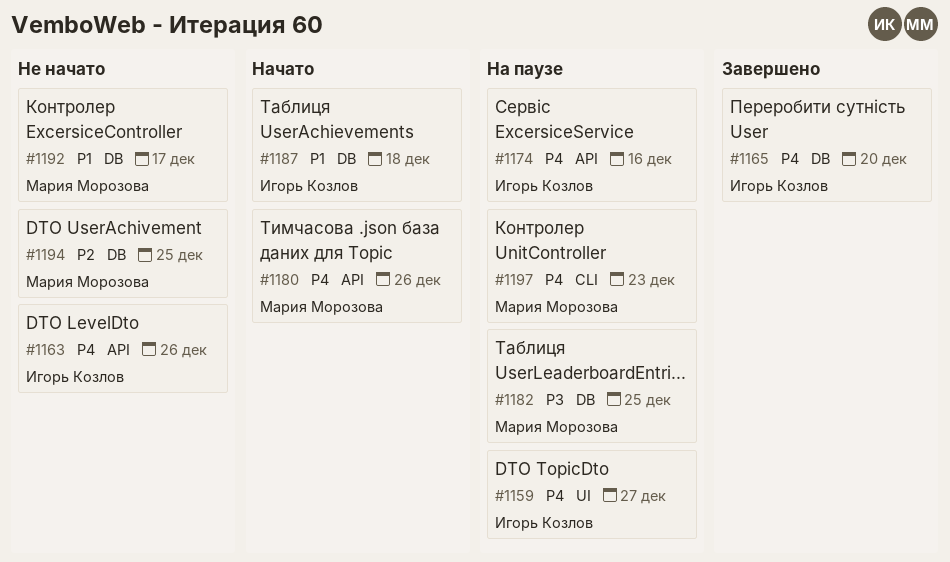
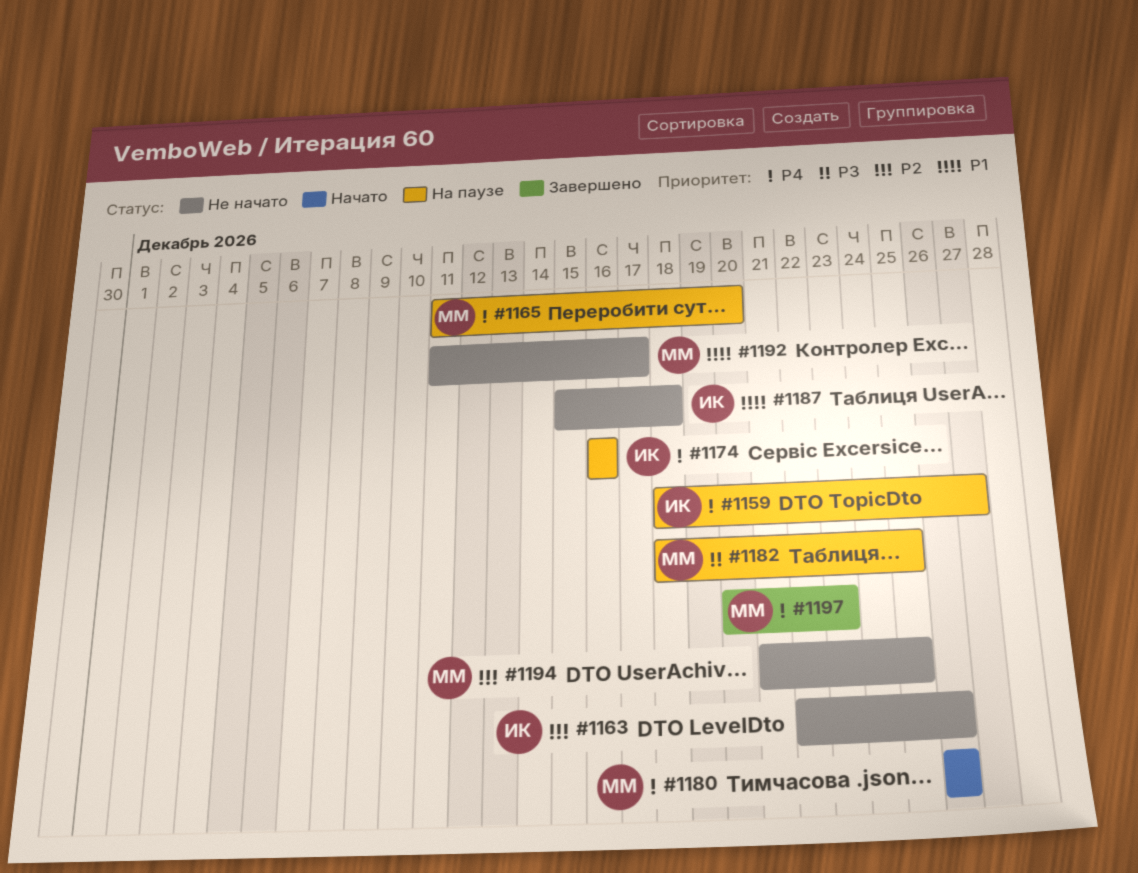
#1163, priority: P4 -> P2
#1165, status: Завершено -> На паузе
#1165, owner: Игорь Козлов -> Мария Морозова
#1187, status: Начато -> Не начато
#1197, status: На паузе -> Завершено

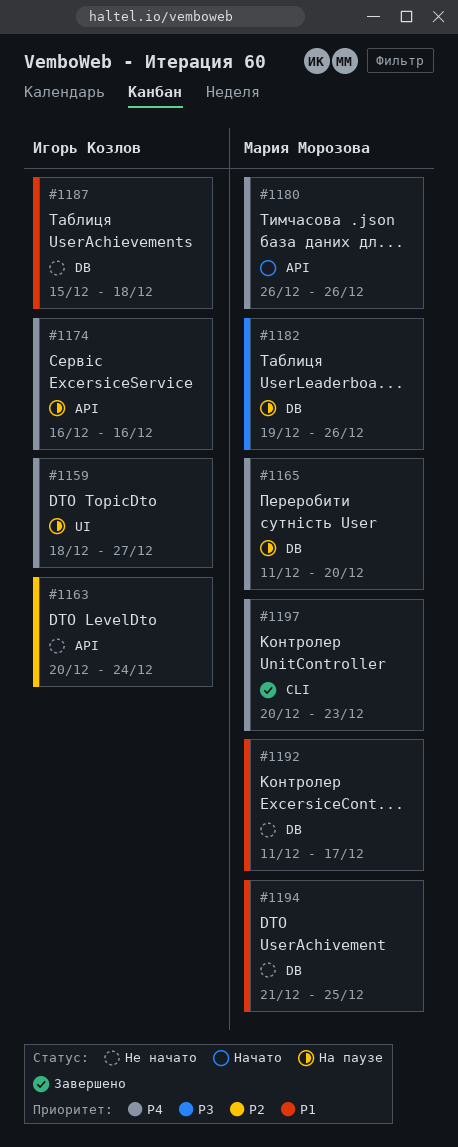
#1163, start: Dec 22 -> Dec 20
#1163, due: Dec 26 -> Dec 24
#1182, start: Dec 18 -> Dec 19
#1182, due: Dec 25 -> Dec 26
#1194, priority: P2 -> P1

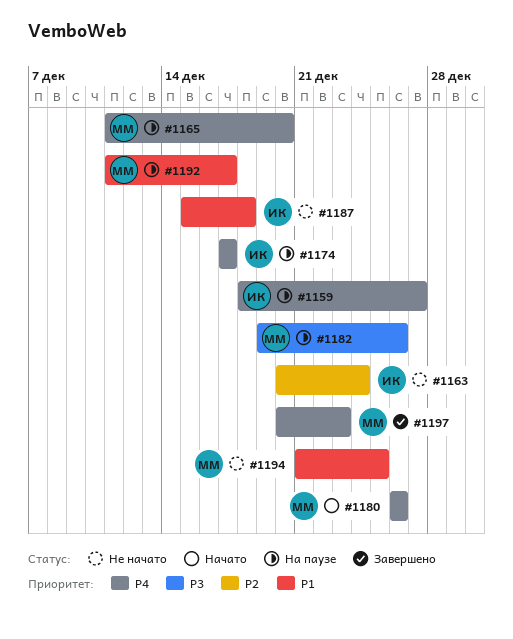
#1174, start: Dec 16 -> Dec 17
#1174, due: Dec 16 -> Dec 17
#1192, status: Не начато -> На паузе

